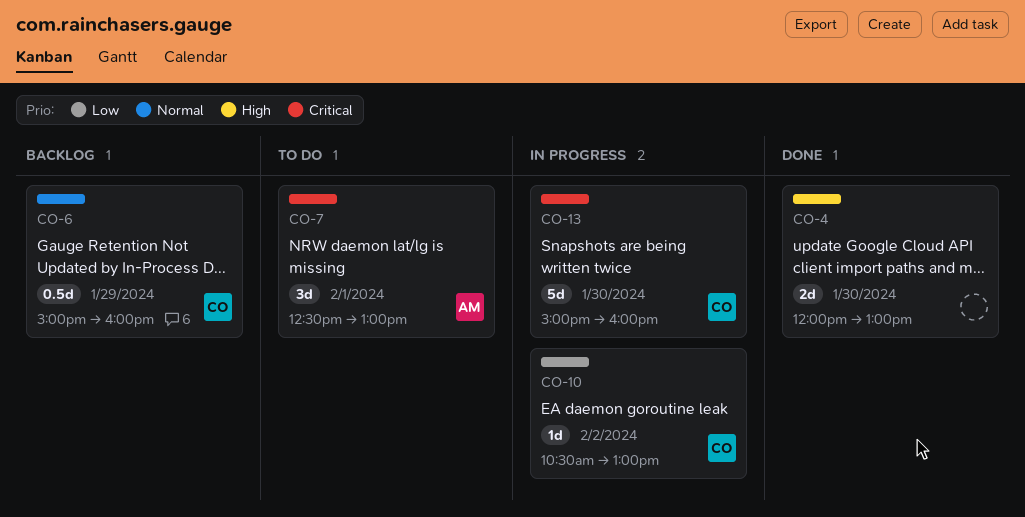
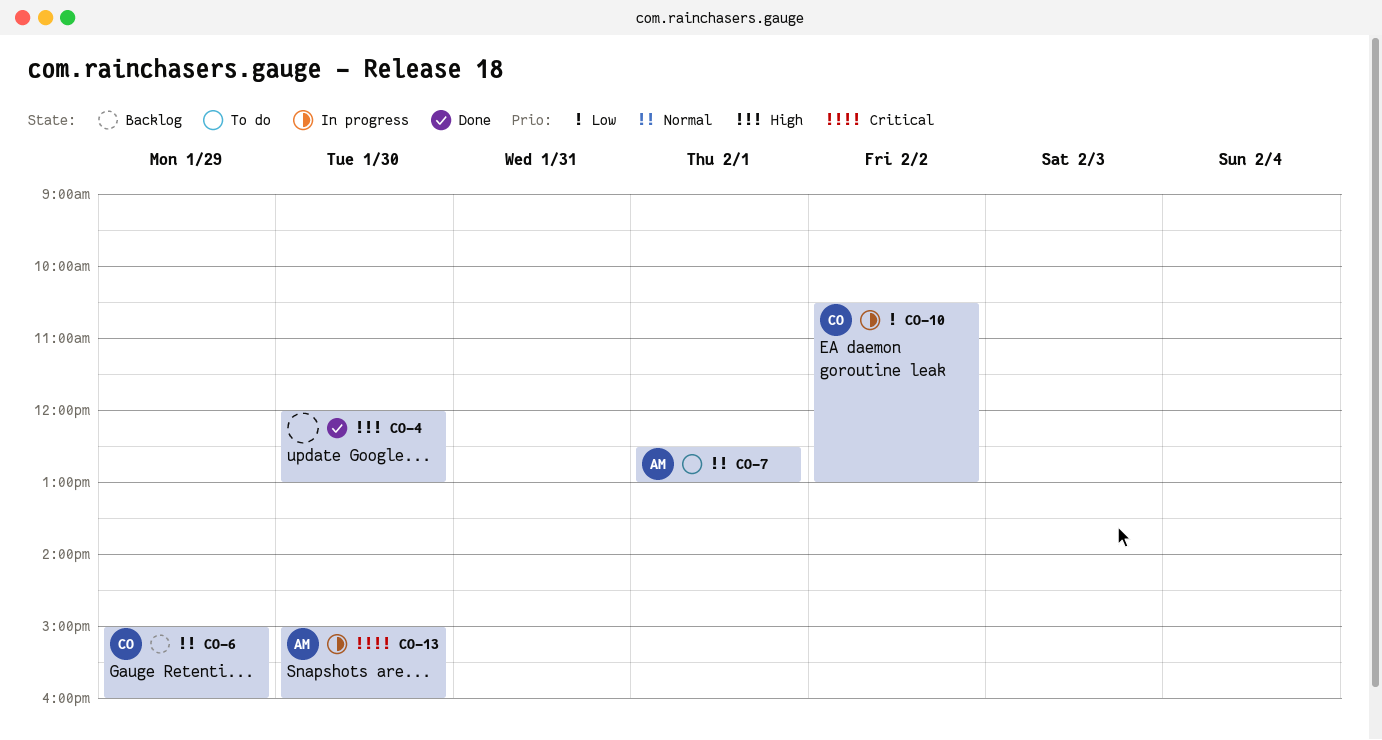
CO-7, priority: Critical -> Normal
CO-13, owner: CO -> AM

